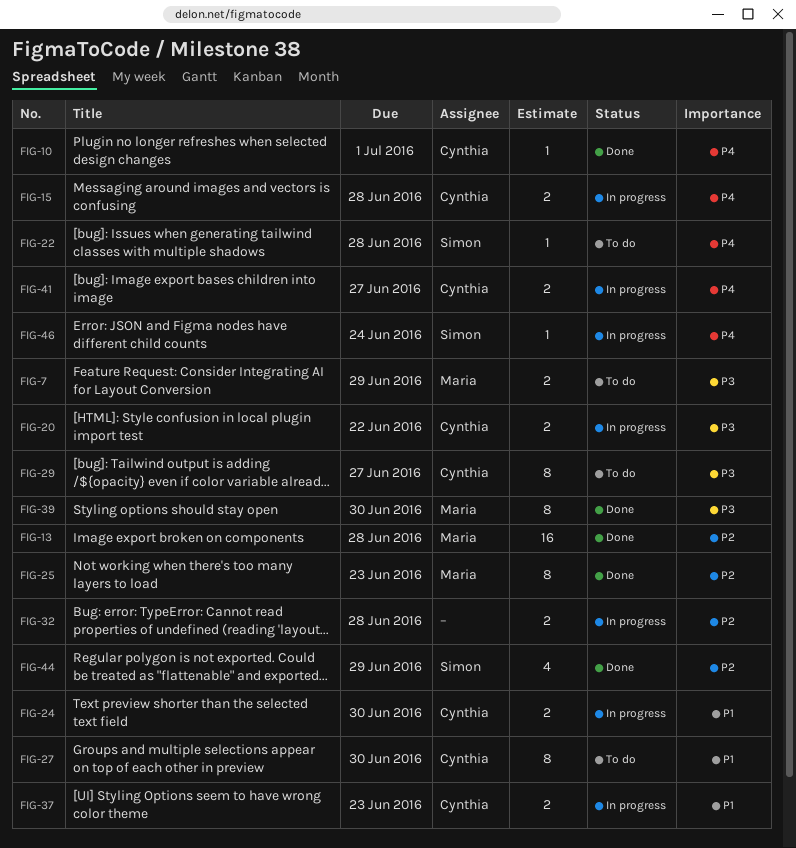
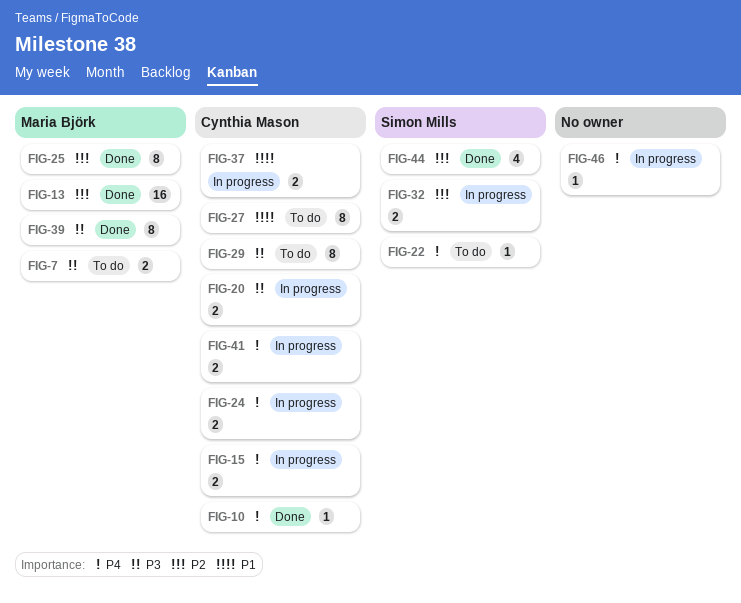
FIG-24, priority: P1 -> P4
FIG-32, owner: none -> Simon Mills
FIG-46, owner: Simon Mills -> none

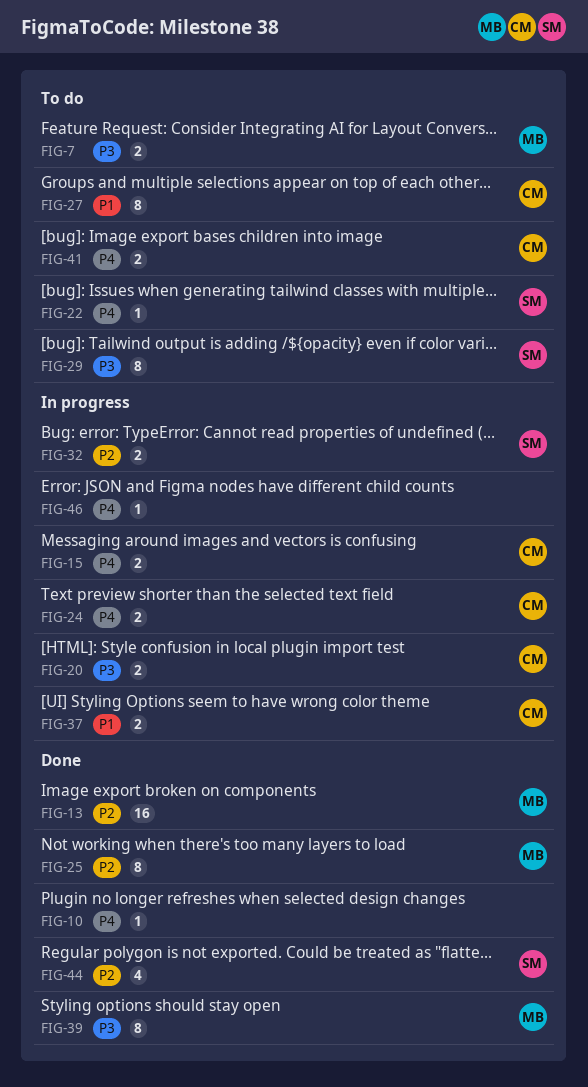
FIG-10, owner: Cynthia Mason -> none
FIG-29, owner: Cynthia Mason -> Simon Mills
FIG-41, status: In progress -> To do

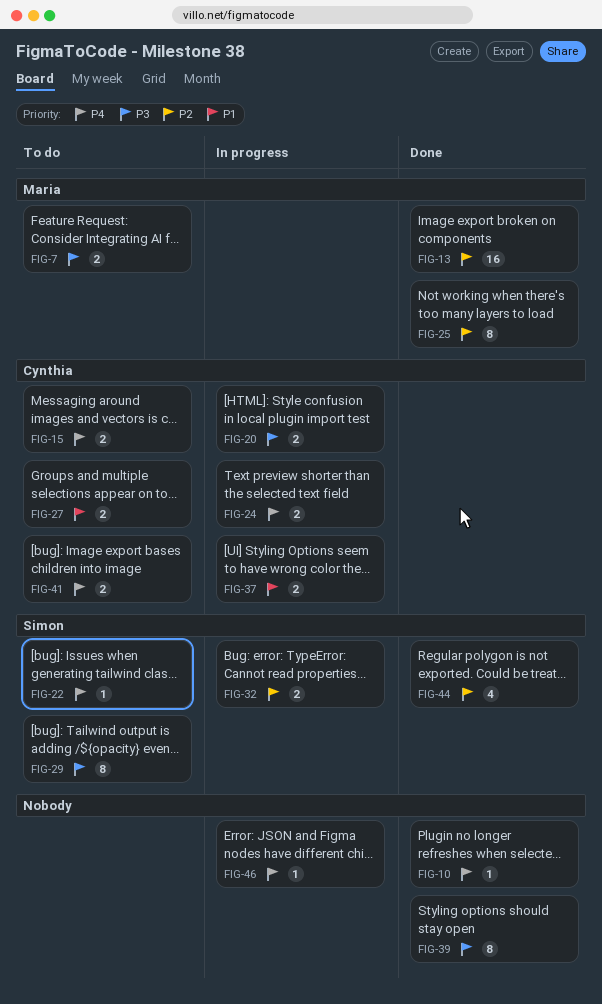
FIG-15, status: In progress -> To do
FIG-27, estimate: 8 -> 2
FIG-39, owner: Maria -> none

